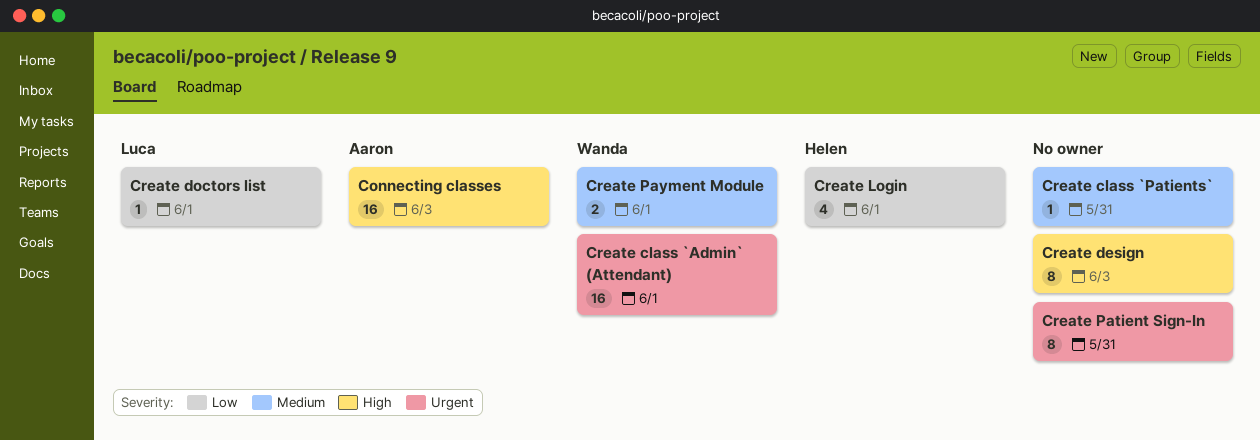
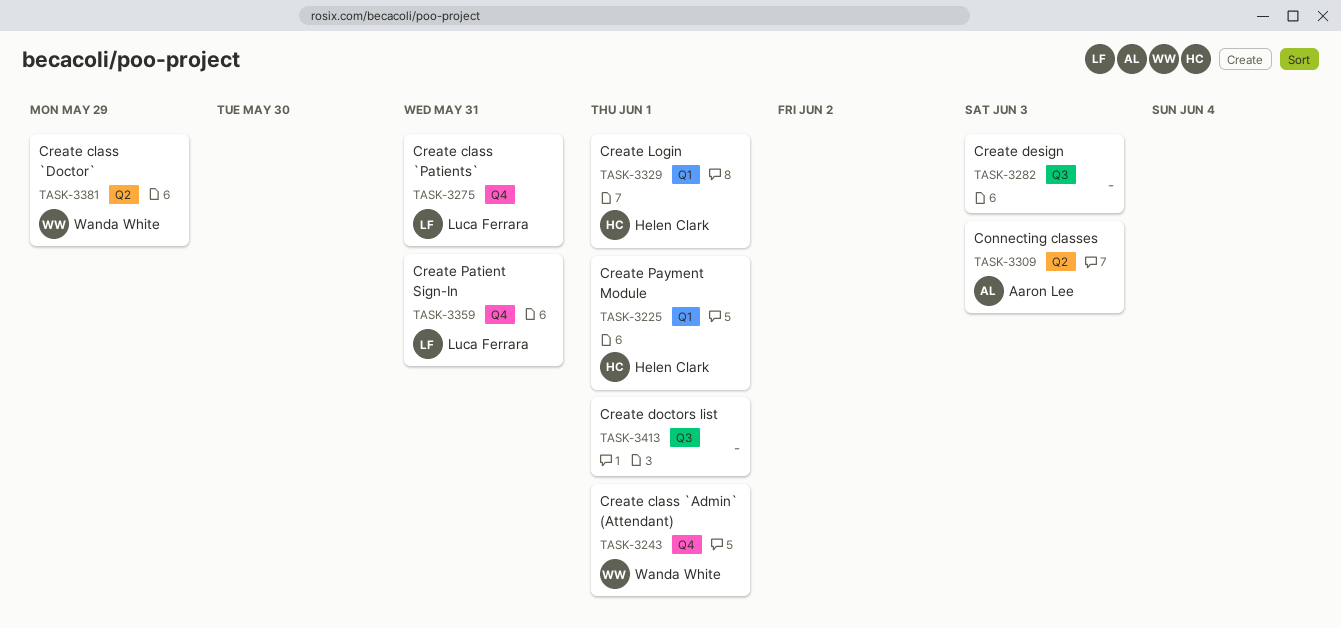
Create class `Doctor`: none -> present
Create class `Patients`, owner: none -> Luca Ferrara
Create doctors list, owner: Luca Ferrara -> none
Create Patient Sign-In, owner: none -> Luca Ferrara
Create Payment Module, owner: Wanda White -> Helen Clark

